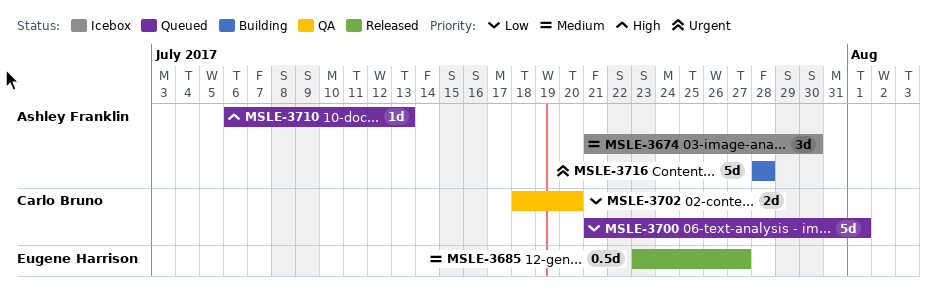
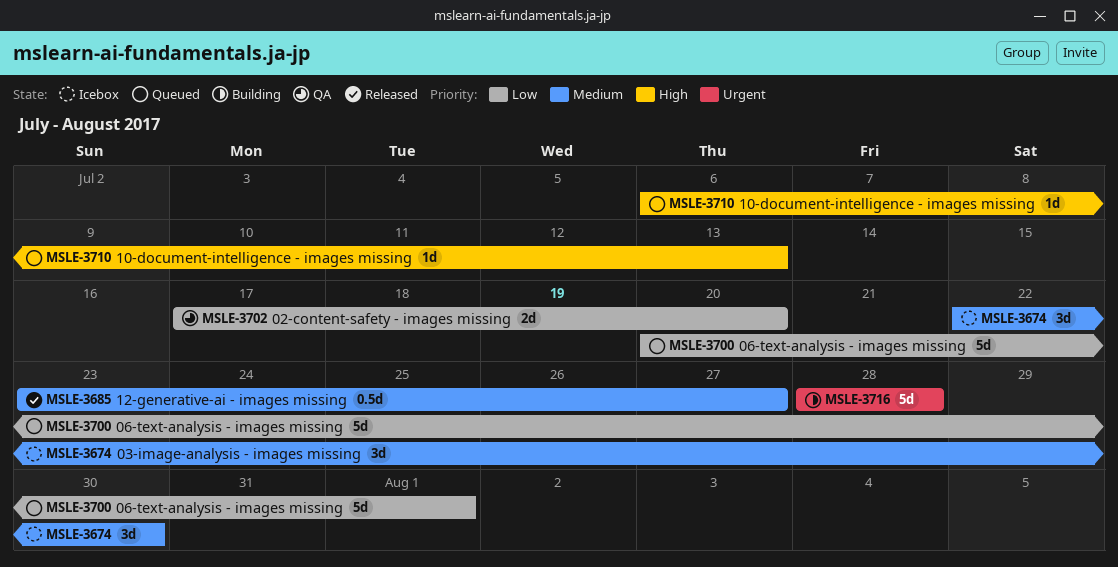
MSLE-3674, start: Jul 21 -> Jul 22
MSLE-3700, start: Jul 21 -> Jul 20
MSLE-3702, start: Jul 18 -> Jul 17

